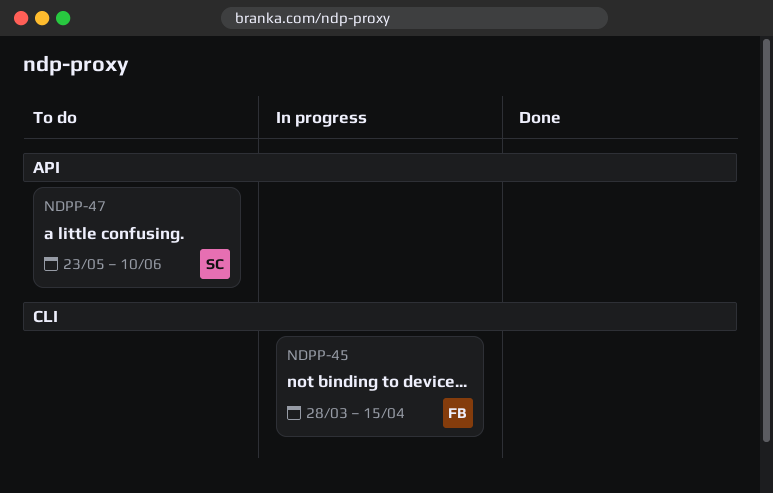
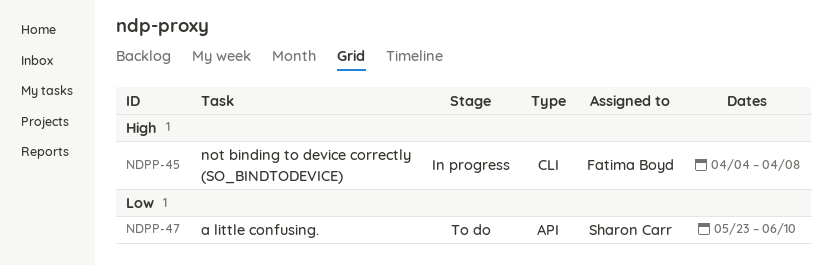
NDPP-45, start: Mar 28 -> Apr 4
NDPP-45, due: Apr 15 -> Apr 8

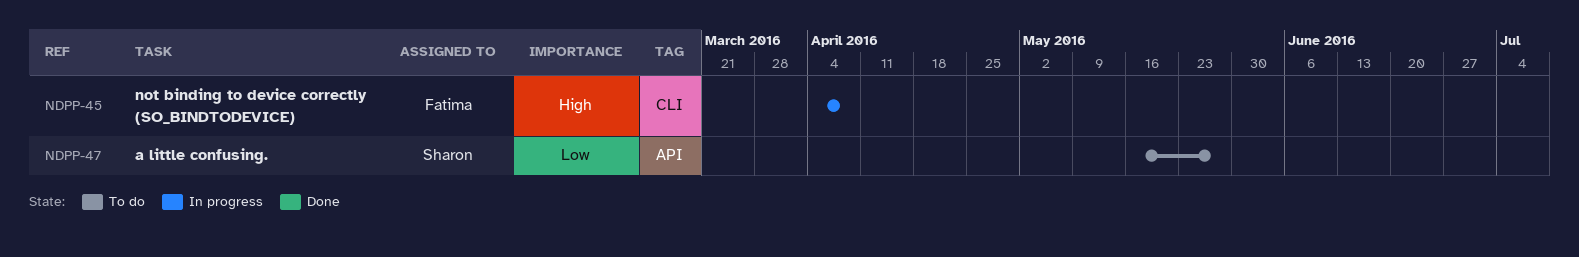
NDPP-47, start: May 23 -> May 16
NDPP-47, due: Jun 10 -> May 27

